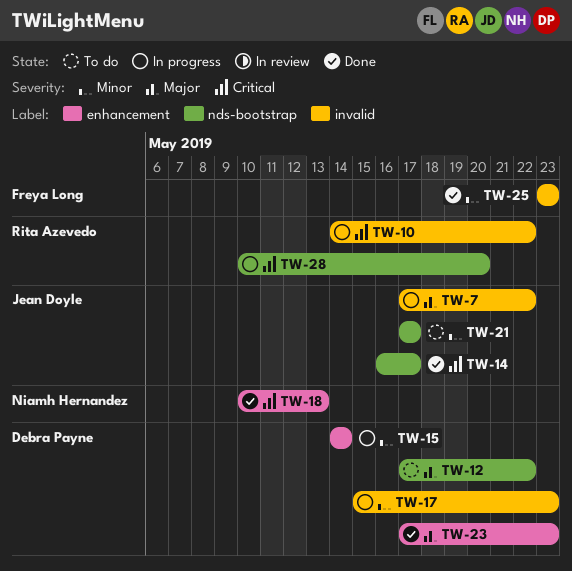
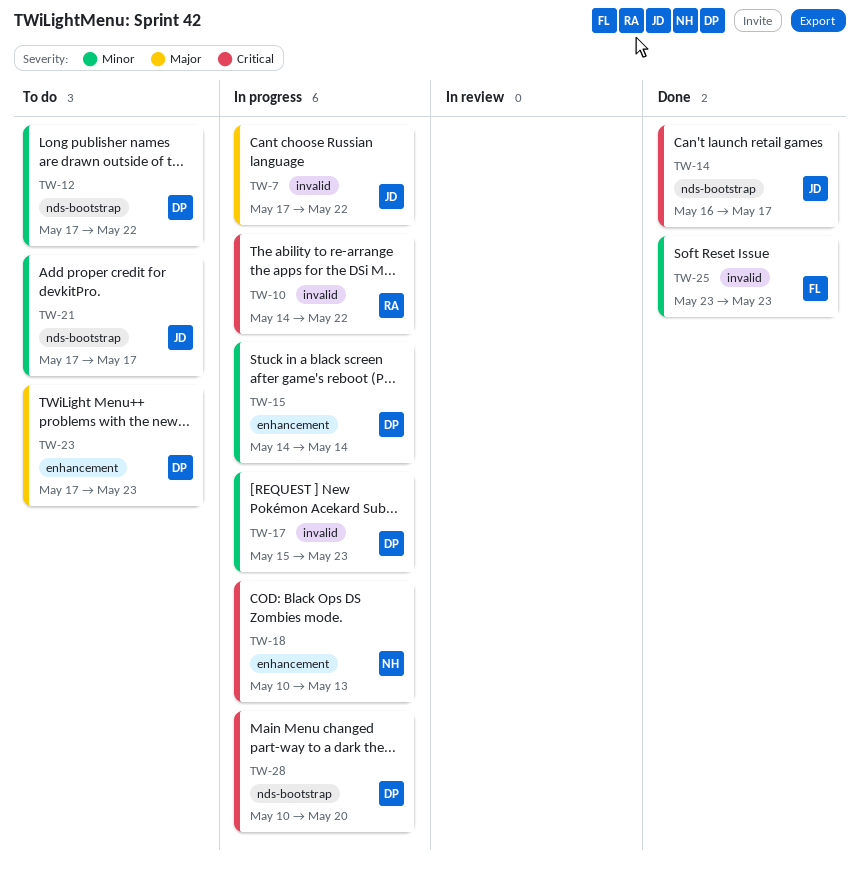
TW-12, priority: Major -> Minor
TW-18, status: Done -> In progress
TW-23, status: Done -> To do
TW-28, owner: Rita Azevedo -> Debra Payne

